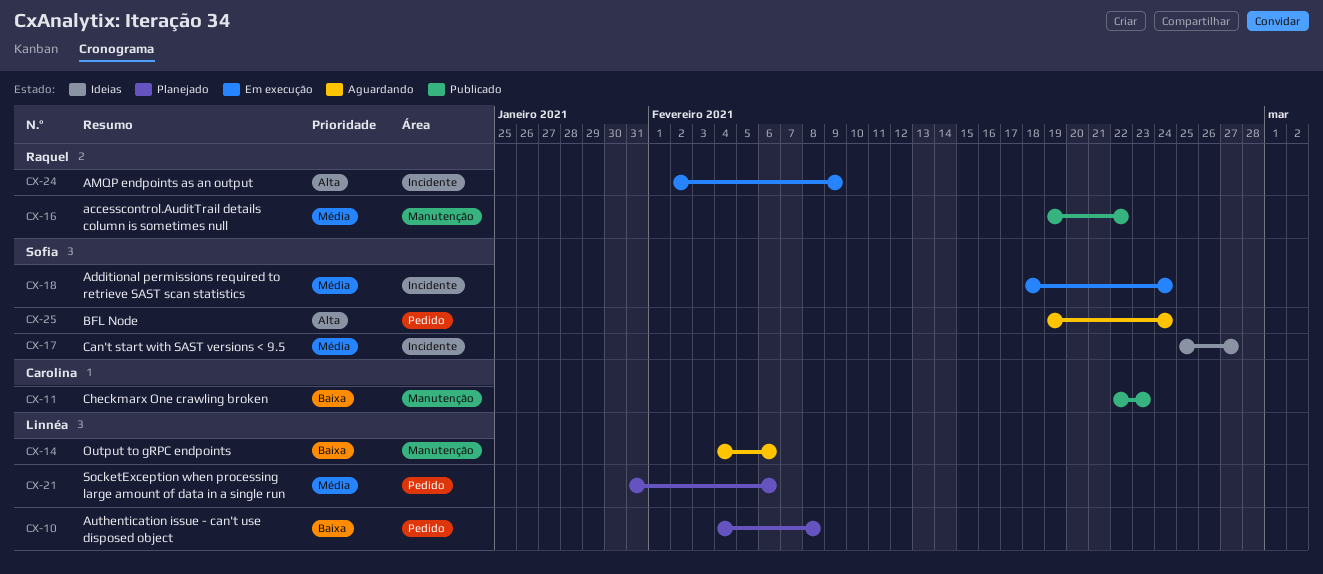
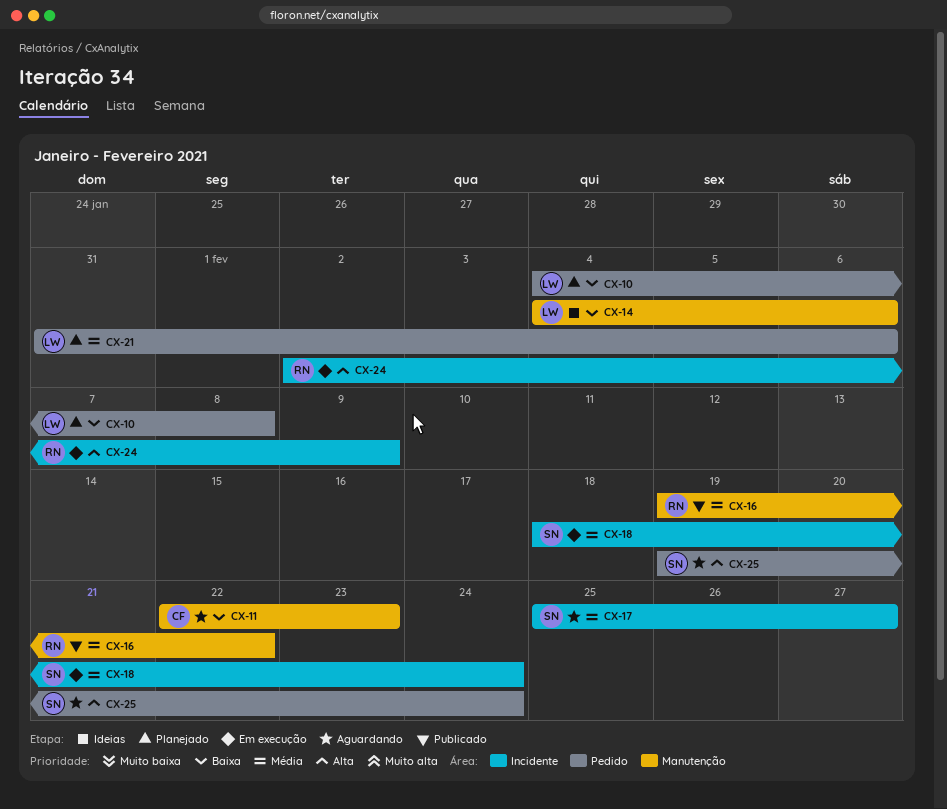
CX-11, status: Publicado -> Aguardando
CX-14, status: Aguardando -> Ideias
CX-17, status: Ideias -> Aguardando

